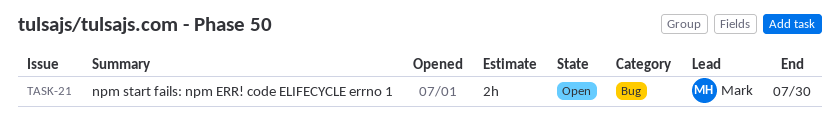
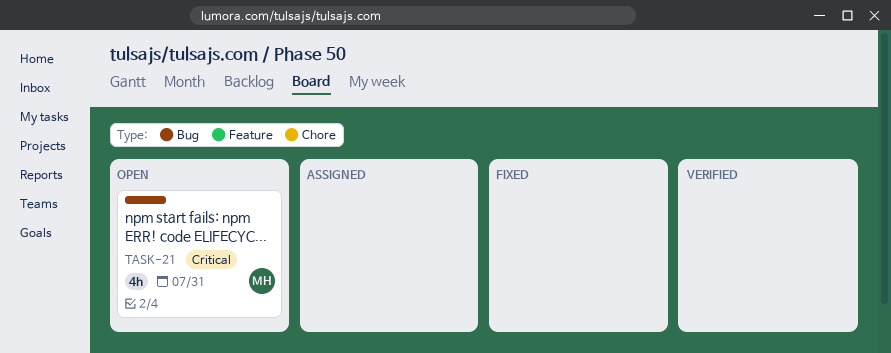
TASK-21, estimate: 2h -> 4h
TASK-21, due: Jul 30 -> Jul 31

